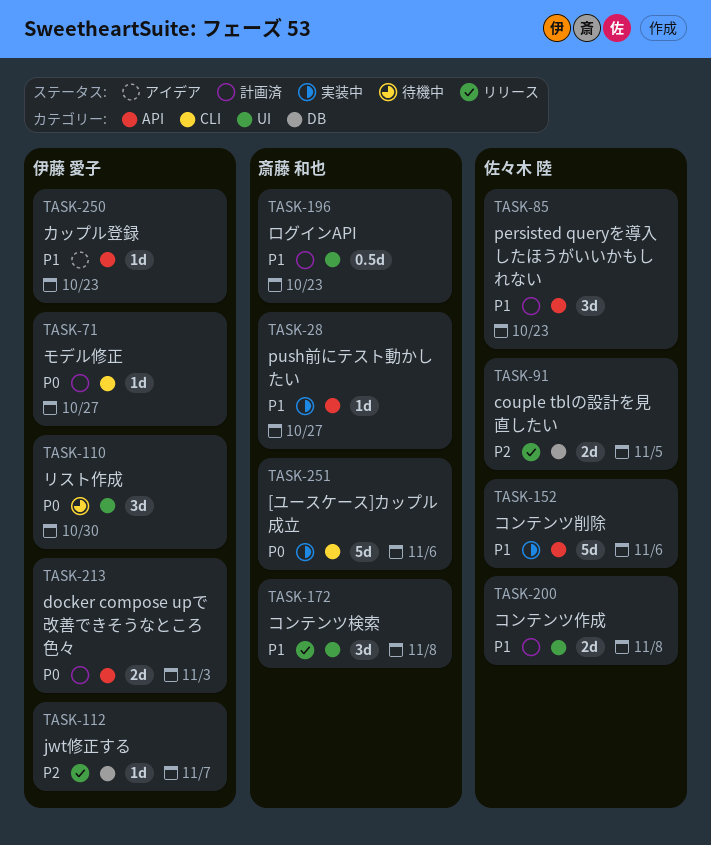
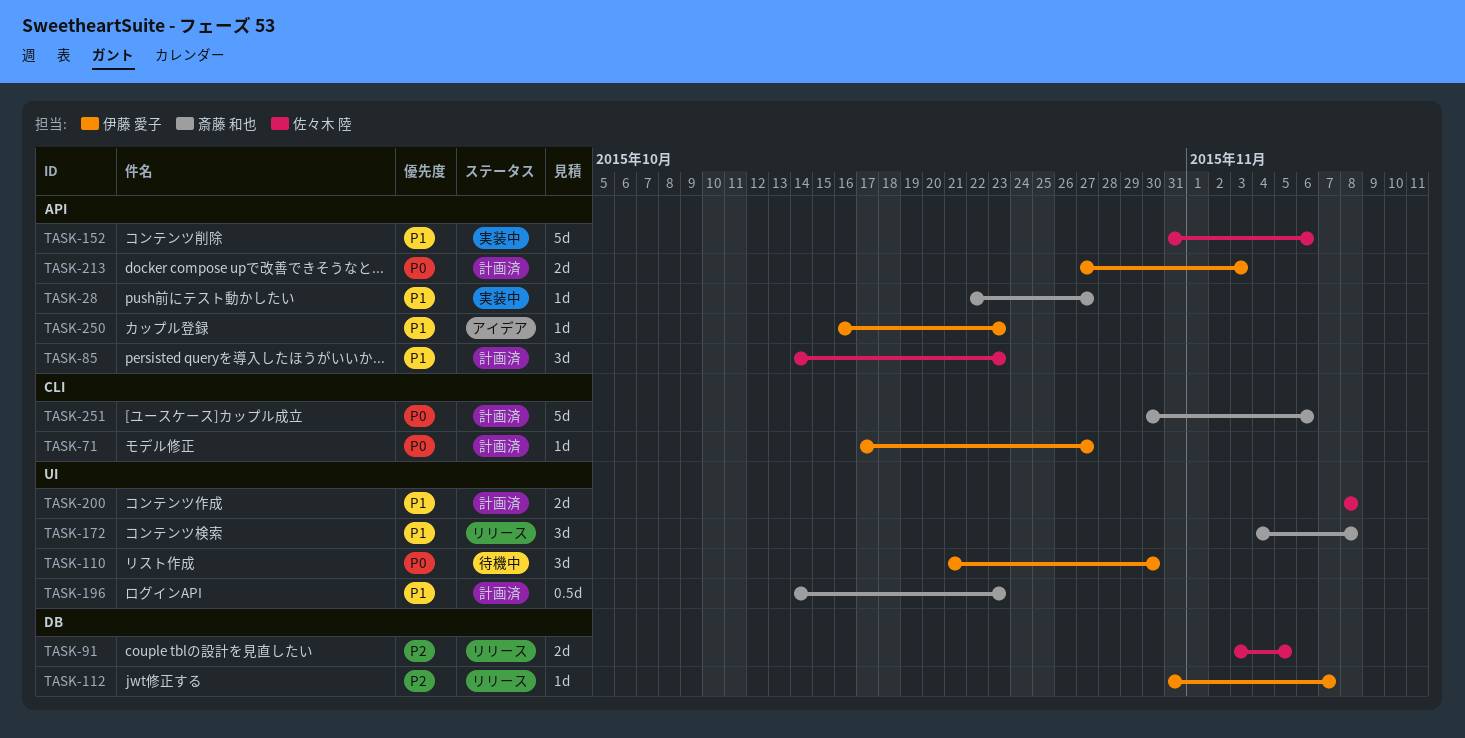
TASK-251, status: 実装中 -> 計画済

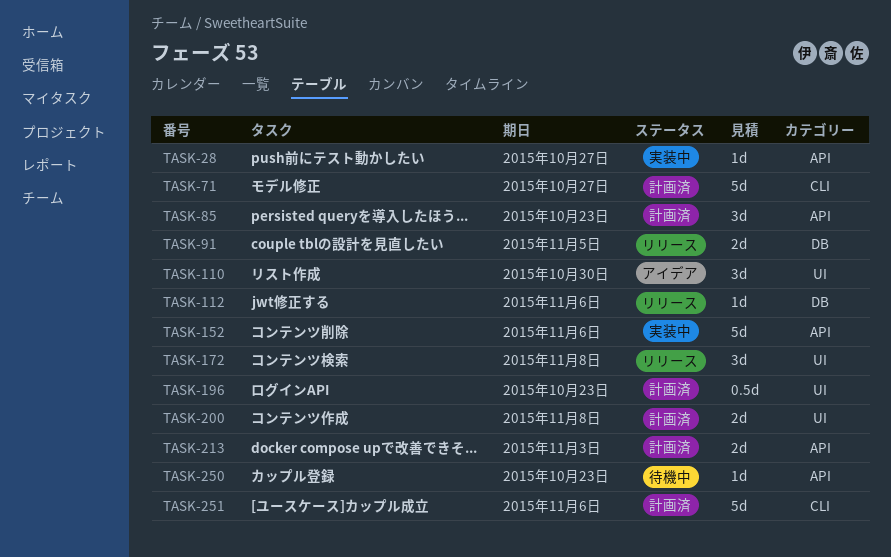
TASK-71, estimate: 1d -> 5d
TASK-110, status: 待機中 -> アイデア
TASK-112, due: Nov 7 -> Nov 6
TASK-250, status: アイデア -> 待機中

